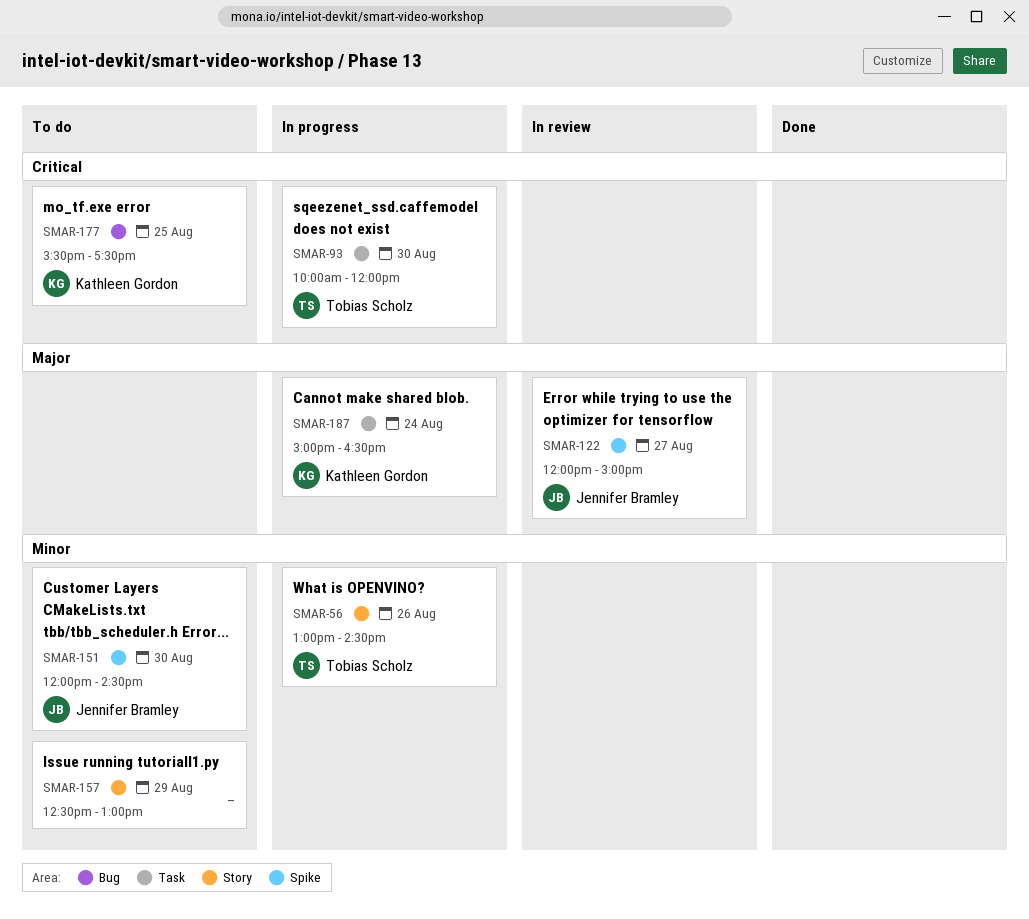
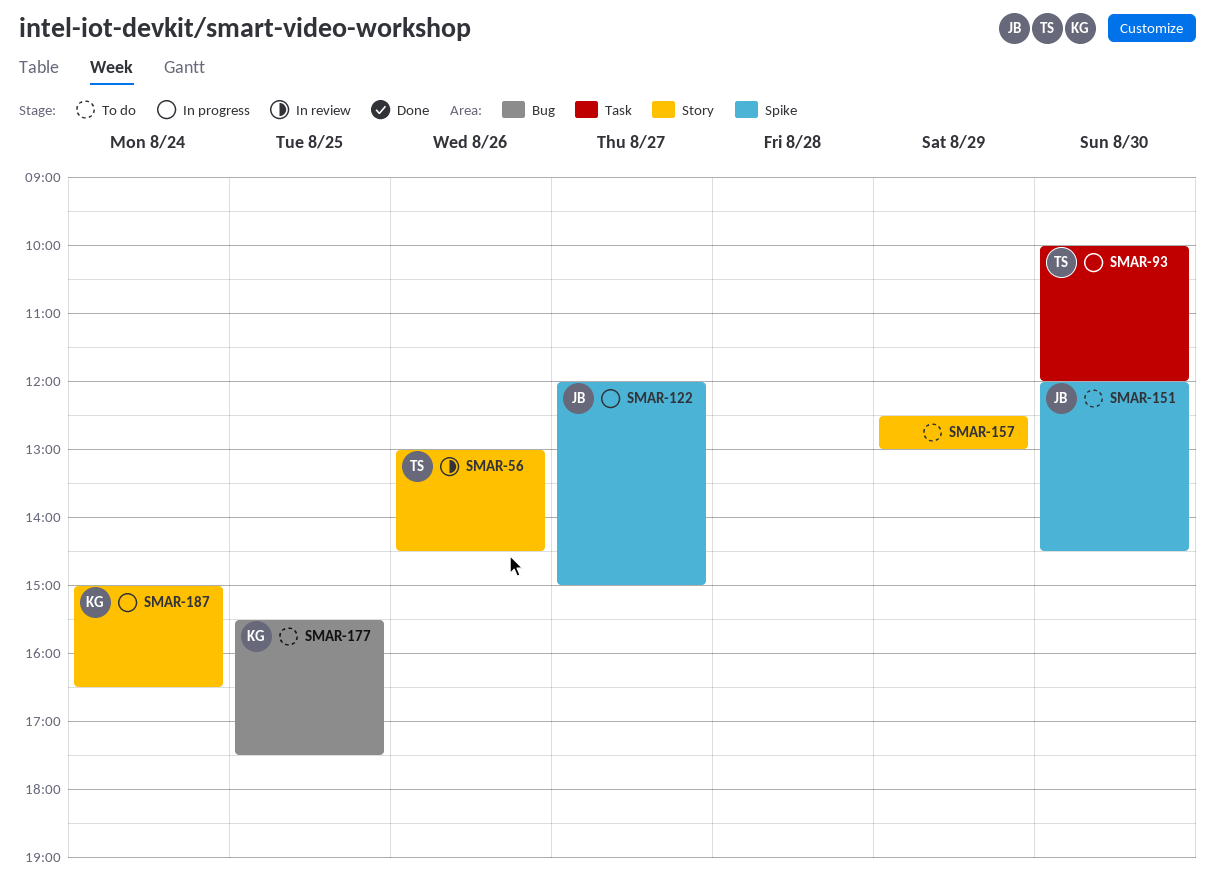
SMAR-56, status: In progress -> In review
SMAR-122, status: In review -> In progress
SMAR-187, label: Task -> Story

